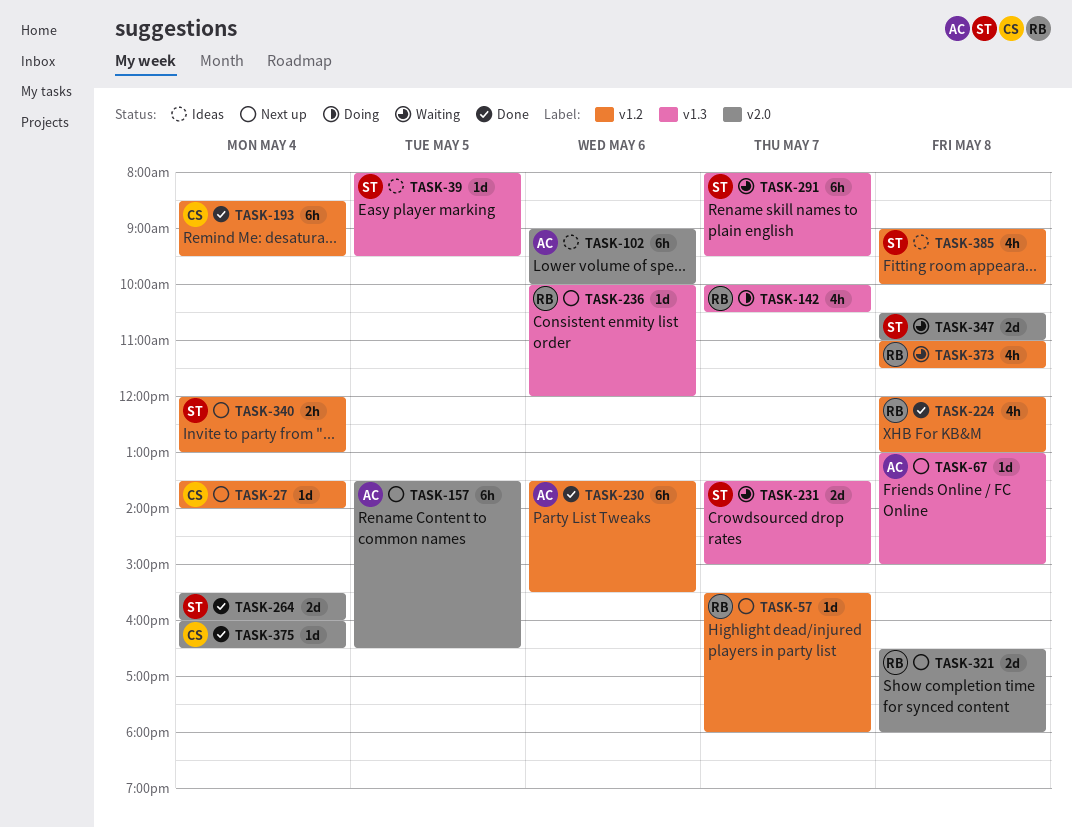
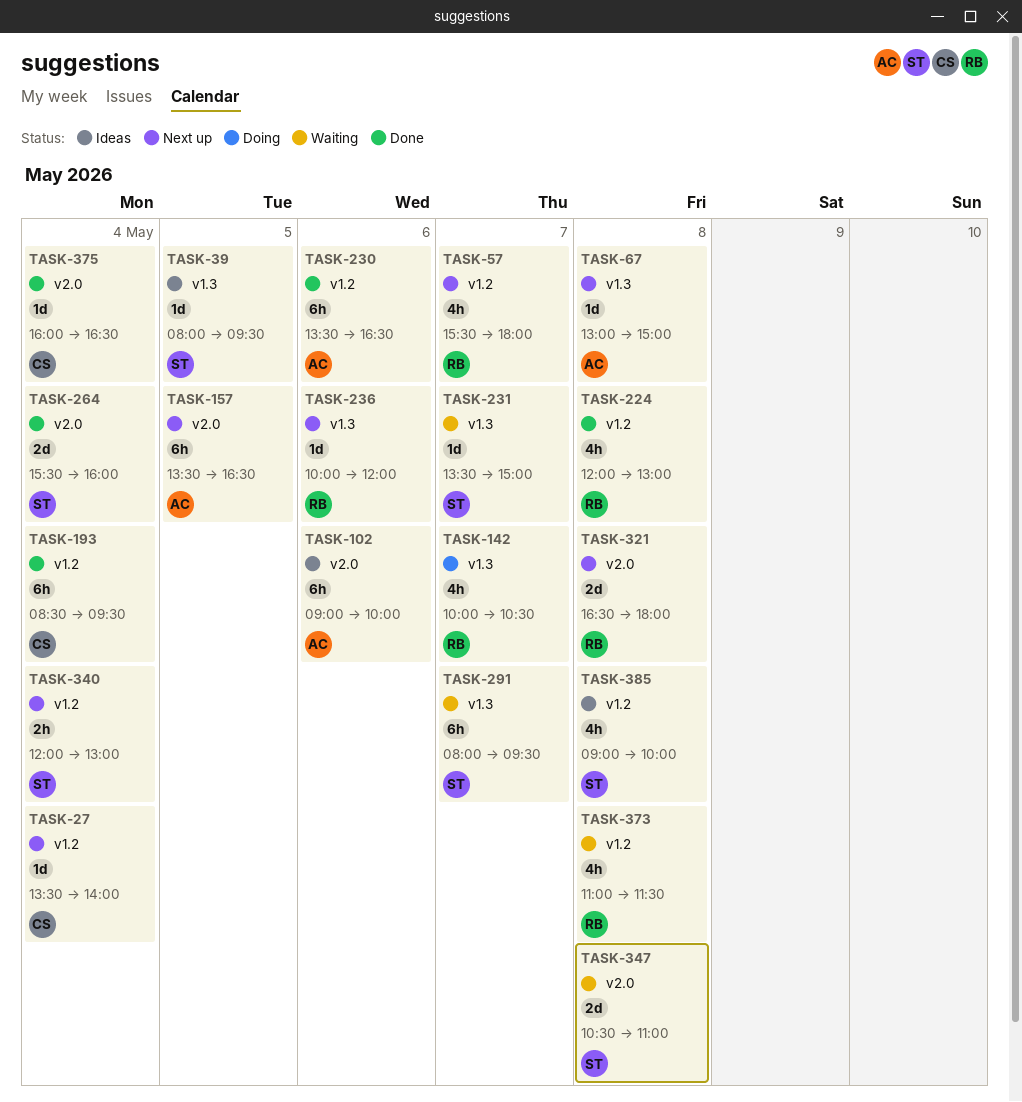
TASK-57, estimate: 1d -> 4h
TASK-230, ends: 15:30 -> 16:30
TASK-231, estimate: 2d -> 1d

